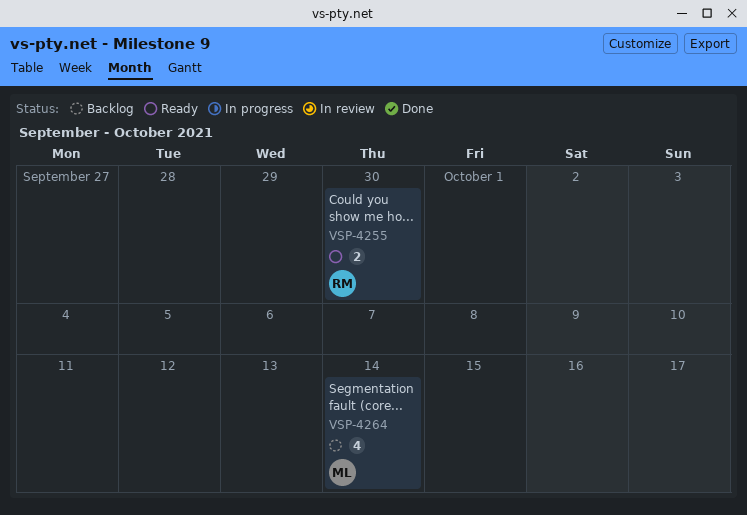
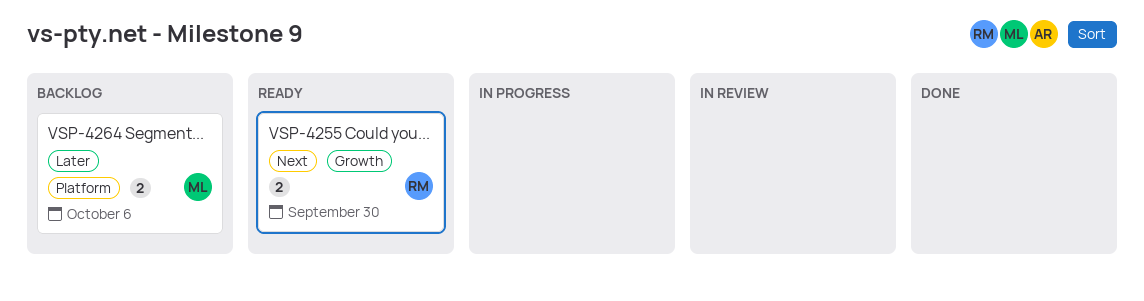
VSP-4264, estimate: 4 -> 2
VSP-4264, due: Oct 14 -> Oct 6

